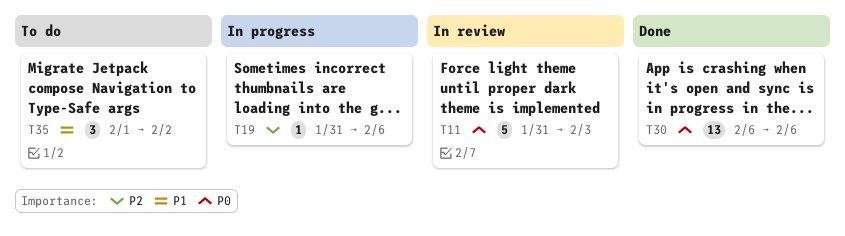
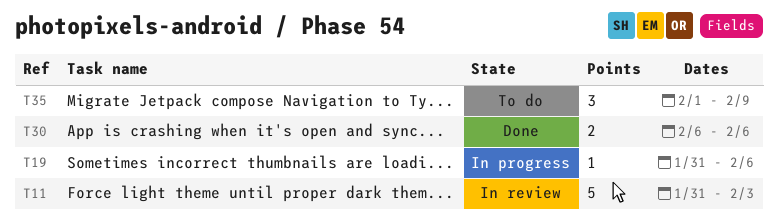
T30, estimate: 13 -> 2
T35, due: Feb 2 -> Feb 9

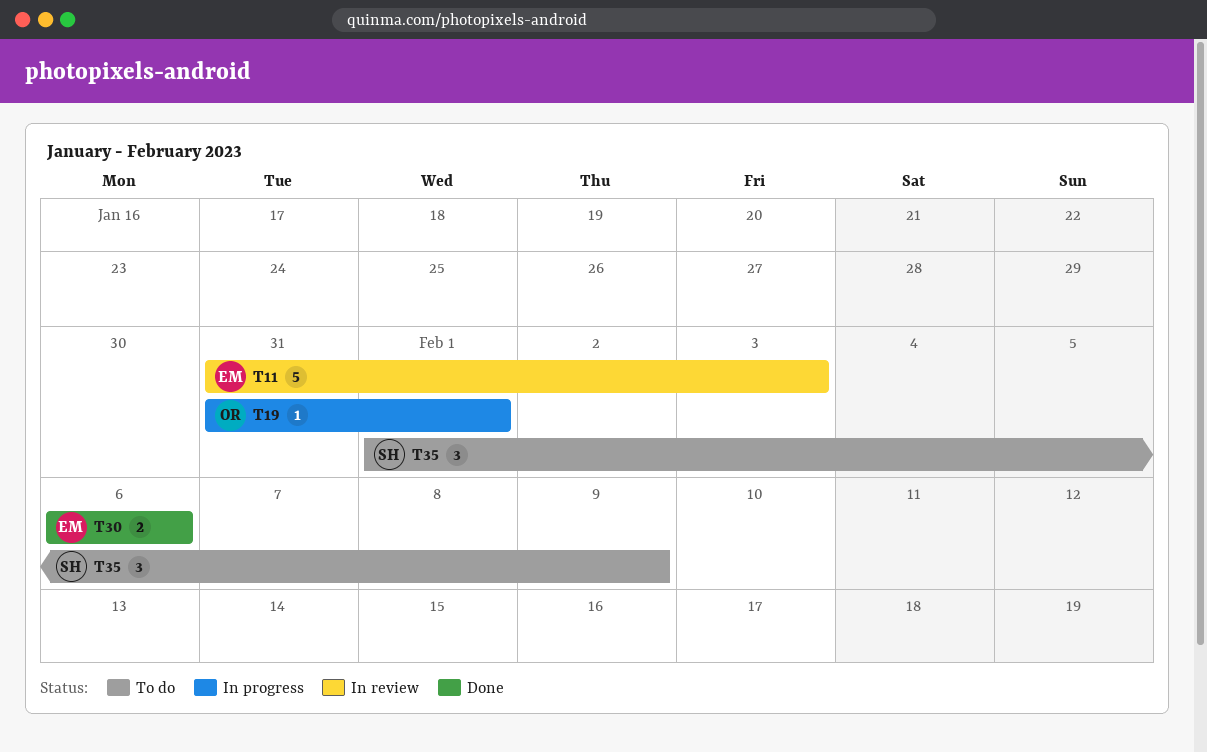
T19, due: Feb 6 -> Feb 1

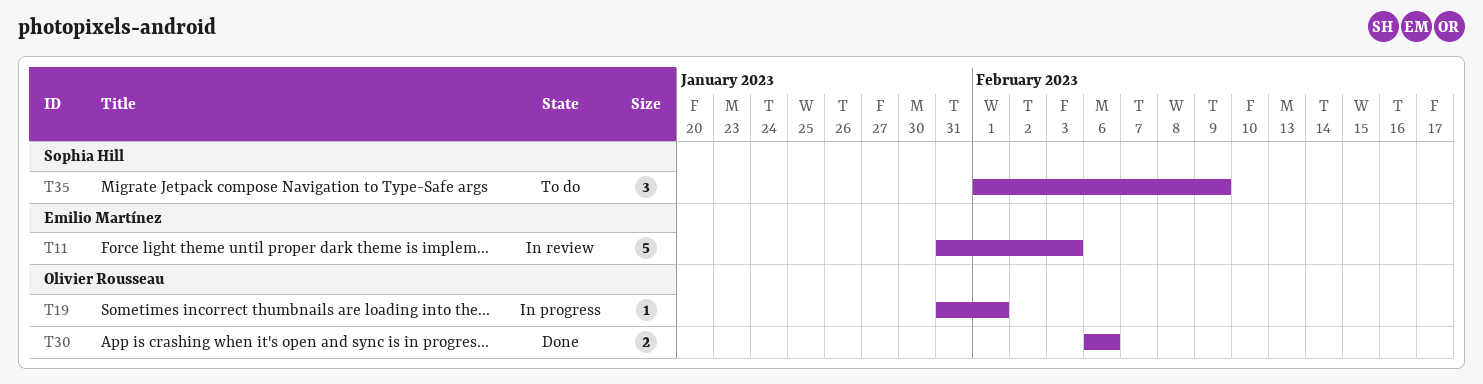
T30, owner: Emilio Martínez -> Olivier Rousseau

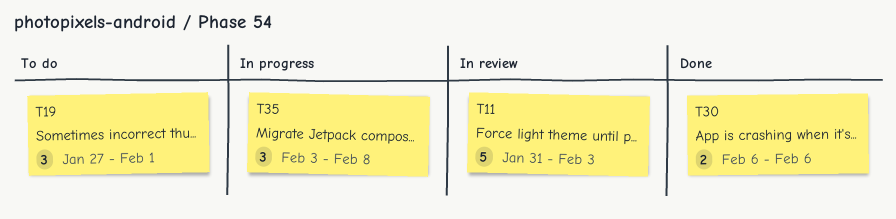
T19, status: In progress -> To do
T19, estimate: 1 -> 3
T19, start: Jan 31 -> Jan 27
T35, status: To do -> In progress
T35, start: Feb 1 -> Feb 3
T35, due: Feb 9 -> Feb 8

